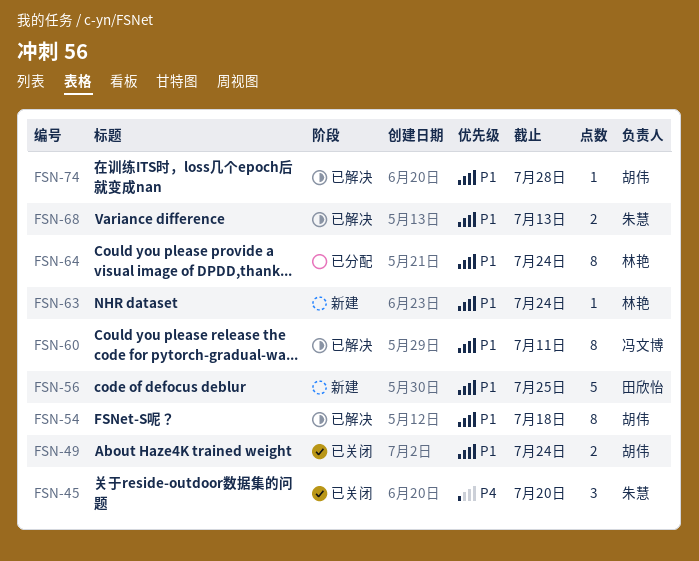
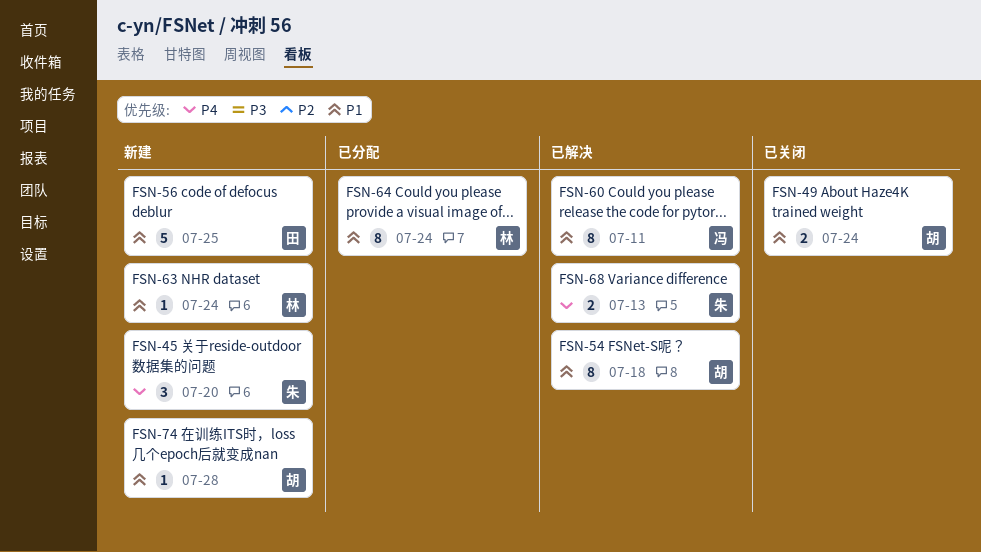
FSN-45, status: 已关闭 -> 新建
FSN-68, priority: P1 -> P4
FSN-74, status: 已解决 -> 新建

